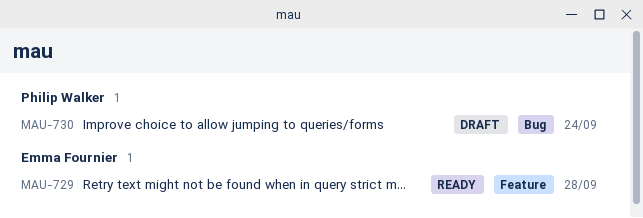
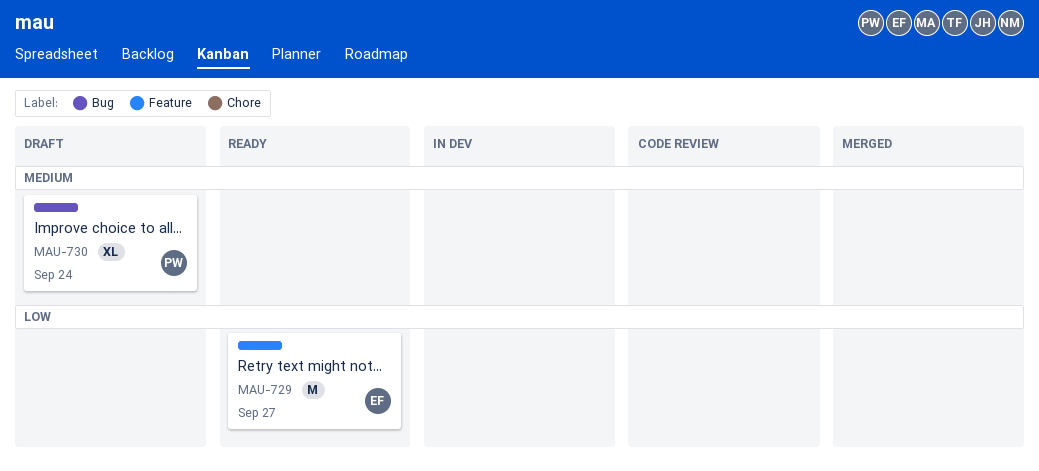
MAU-729, due: Sep 28 -> Sep 27

